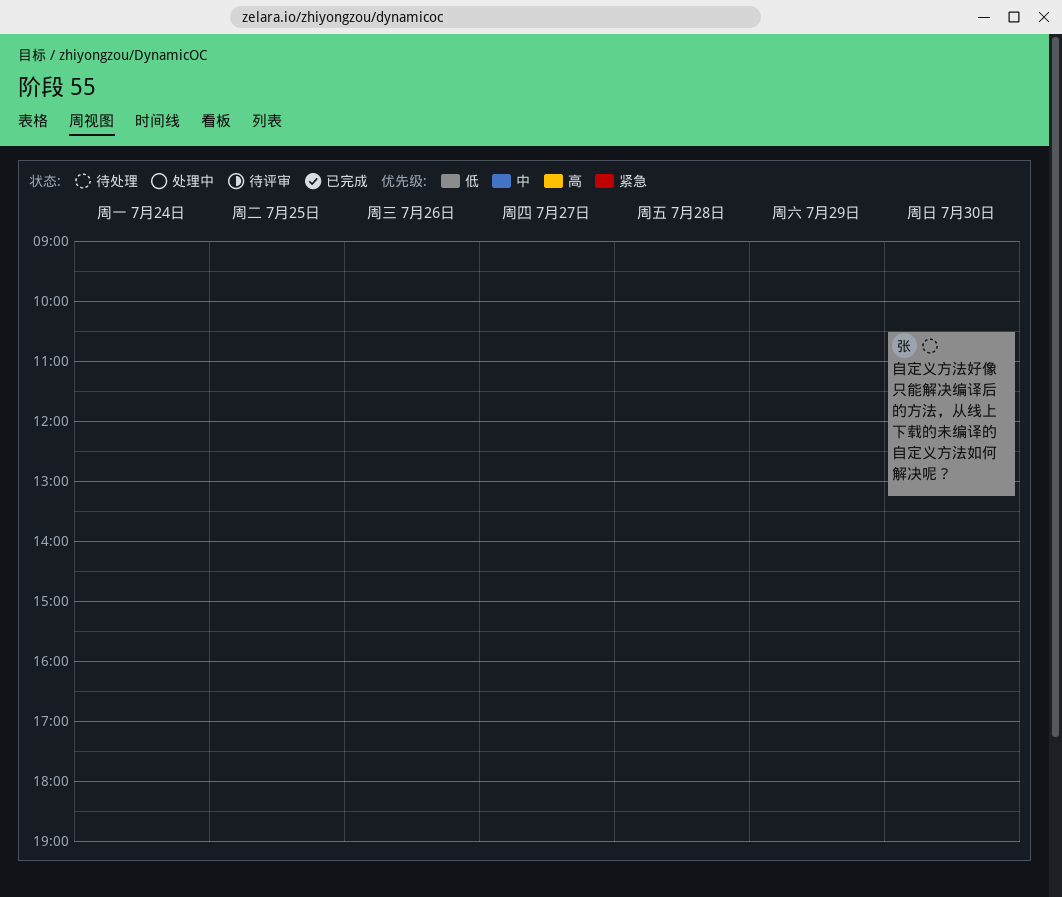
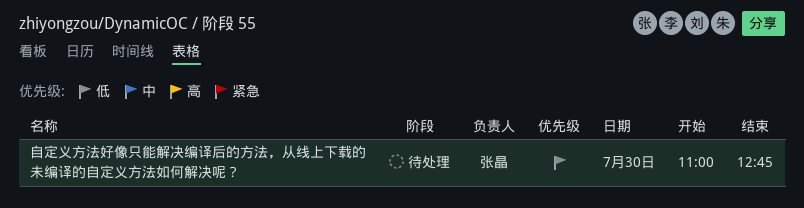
自定义方法好像只能解决编译后的方法，从线上下载的未编译的自定义方法如何解决呢？, begins: 10:30 -> 11:00
自定义方法好像只能解决编译后的方法，从线上下载的未编译的自定义方法如何解决呢？, ends: 13:15 -> 12:45

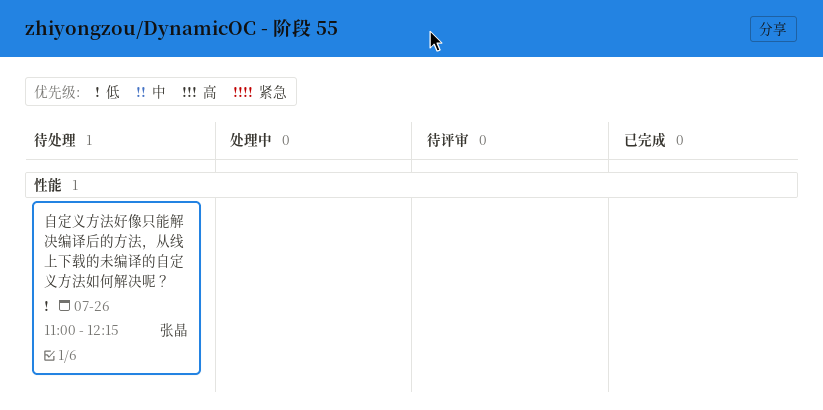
自定义方法好像只能解决编译后的方法，从线上下载的未编译的自定义方法如何解决呢？, day: Jul 30 -> Jul 26
自定义方法好像只能解决编译后的方法，从线上下载的未编译的自定义方法如何解决呢？, ends: 12:45 -> 12:15

